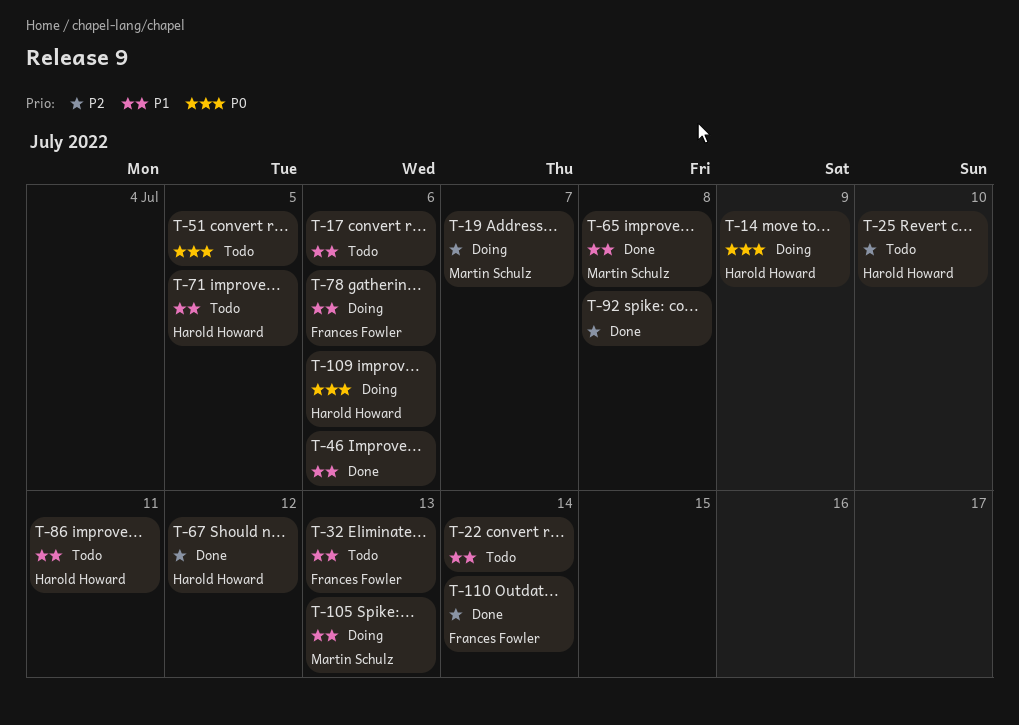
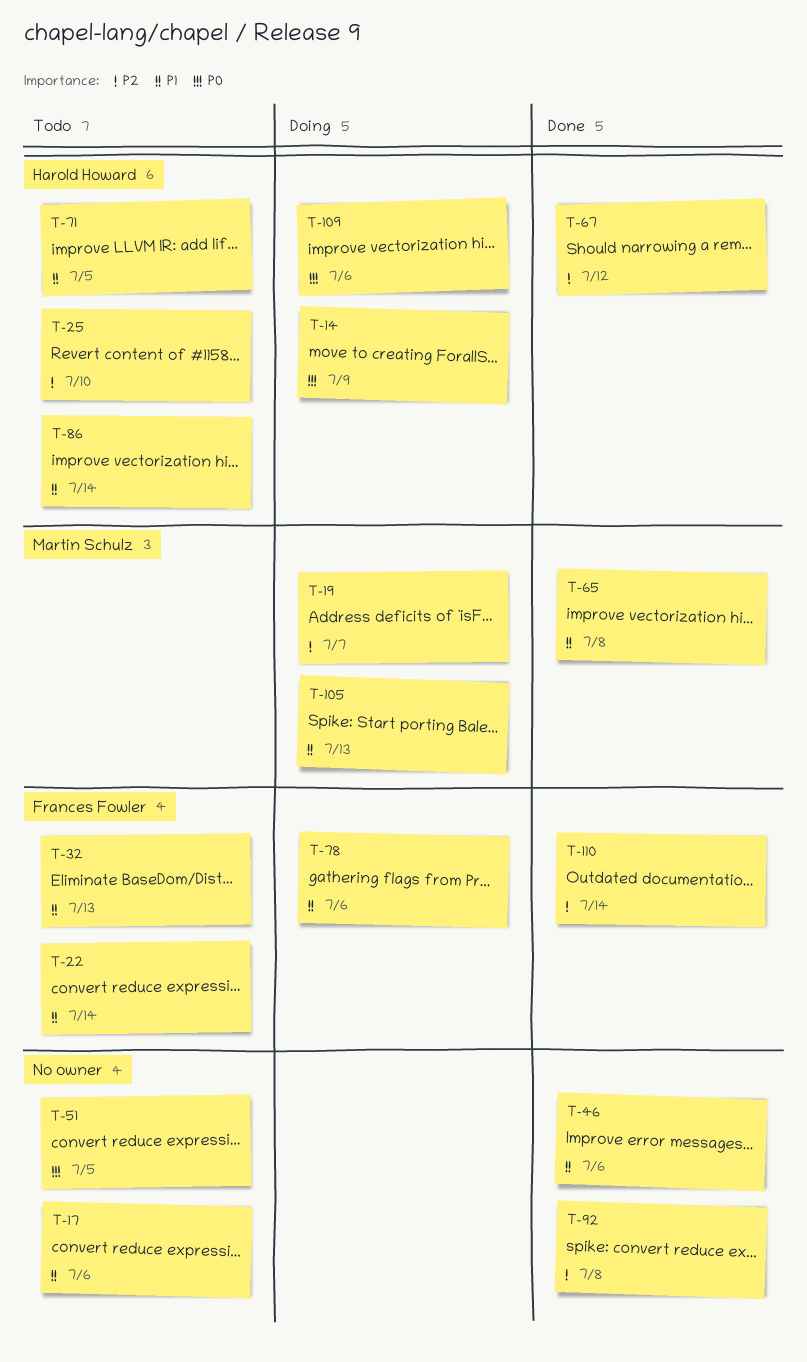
T-22, owner: none -> Frances Fowler
T-86, due: Jul 11 -> Jul 14

